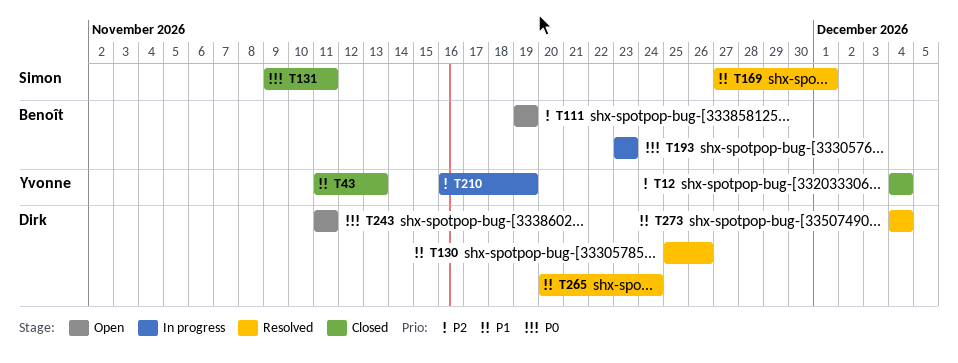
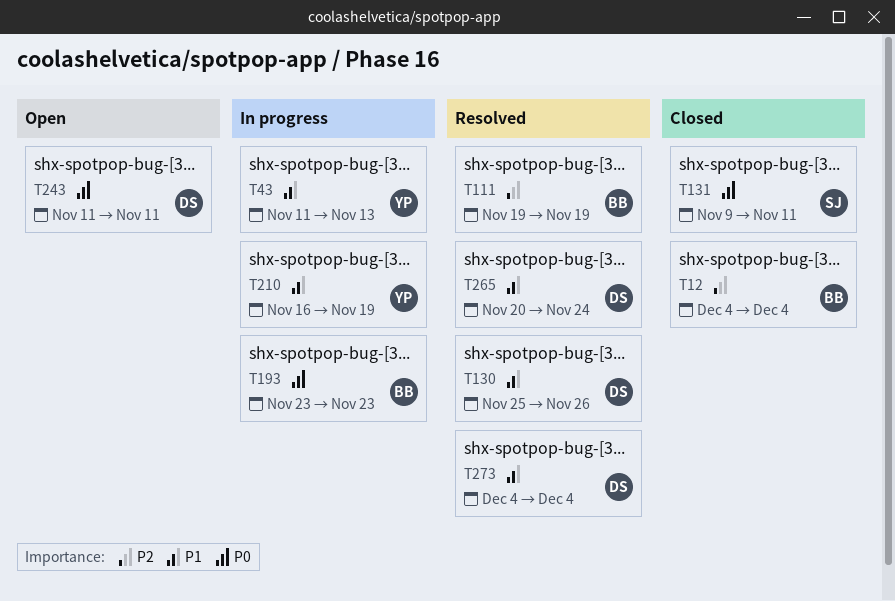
T12, owner: Yvonne -> Benoît
T43, status: Closed -> In progress
T111, status: Open -> Resolved
T169: present -> none
T210, priority: P2 -> P1

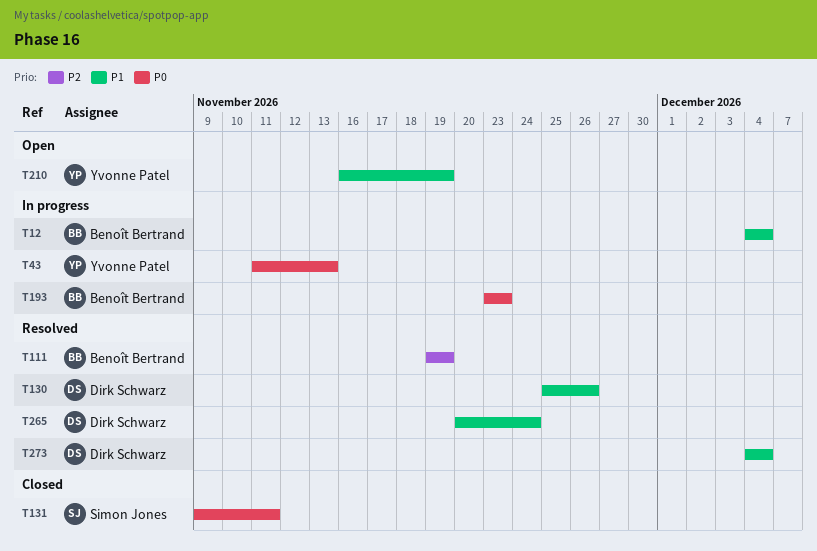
T12, status: Closed -> In progress
T12, priority: P2 -> P1
T43, priority: P1 -> P0
T210, status: In progress -> Open
T243: present -> none

